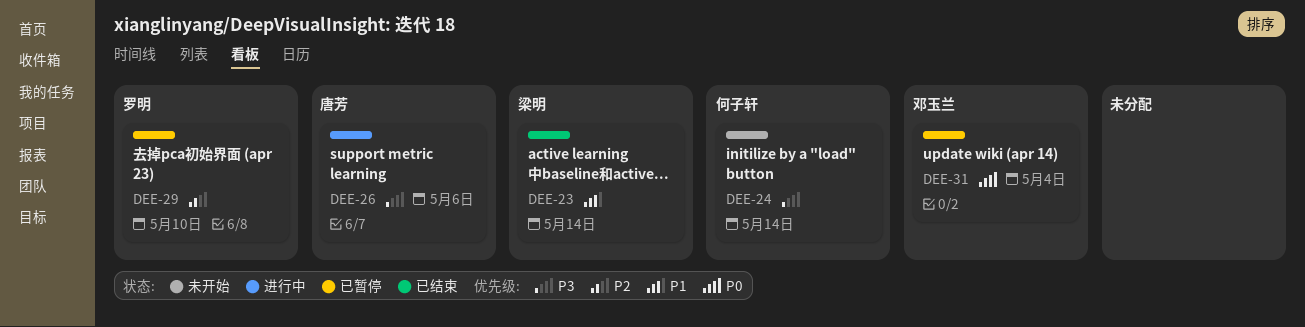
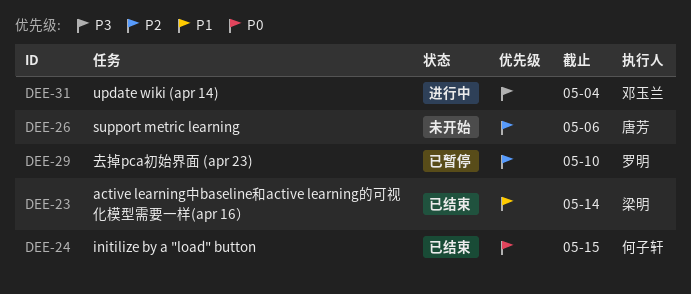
DEE-24, status: 未开始 -> 已结束
DEE-24, priority: P3 -> P0
DEE-24, due: May 14 -> May 15
DEE-26, status: 进行中 -> 未开始
DEE-26, priority: P3 -> P2
DEE-31, status: 已暂停 -> 进行中
DEE-31, priority: P0 -> P3

